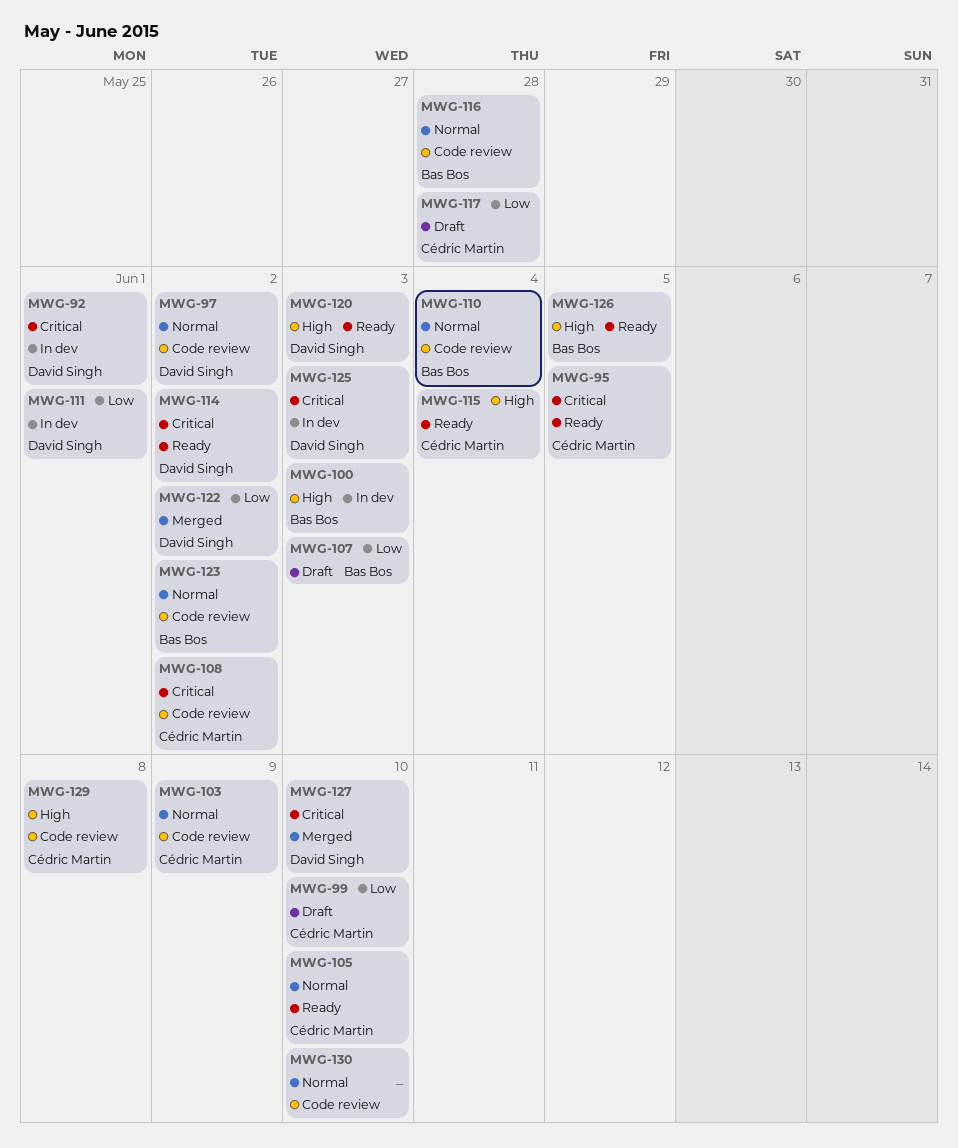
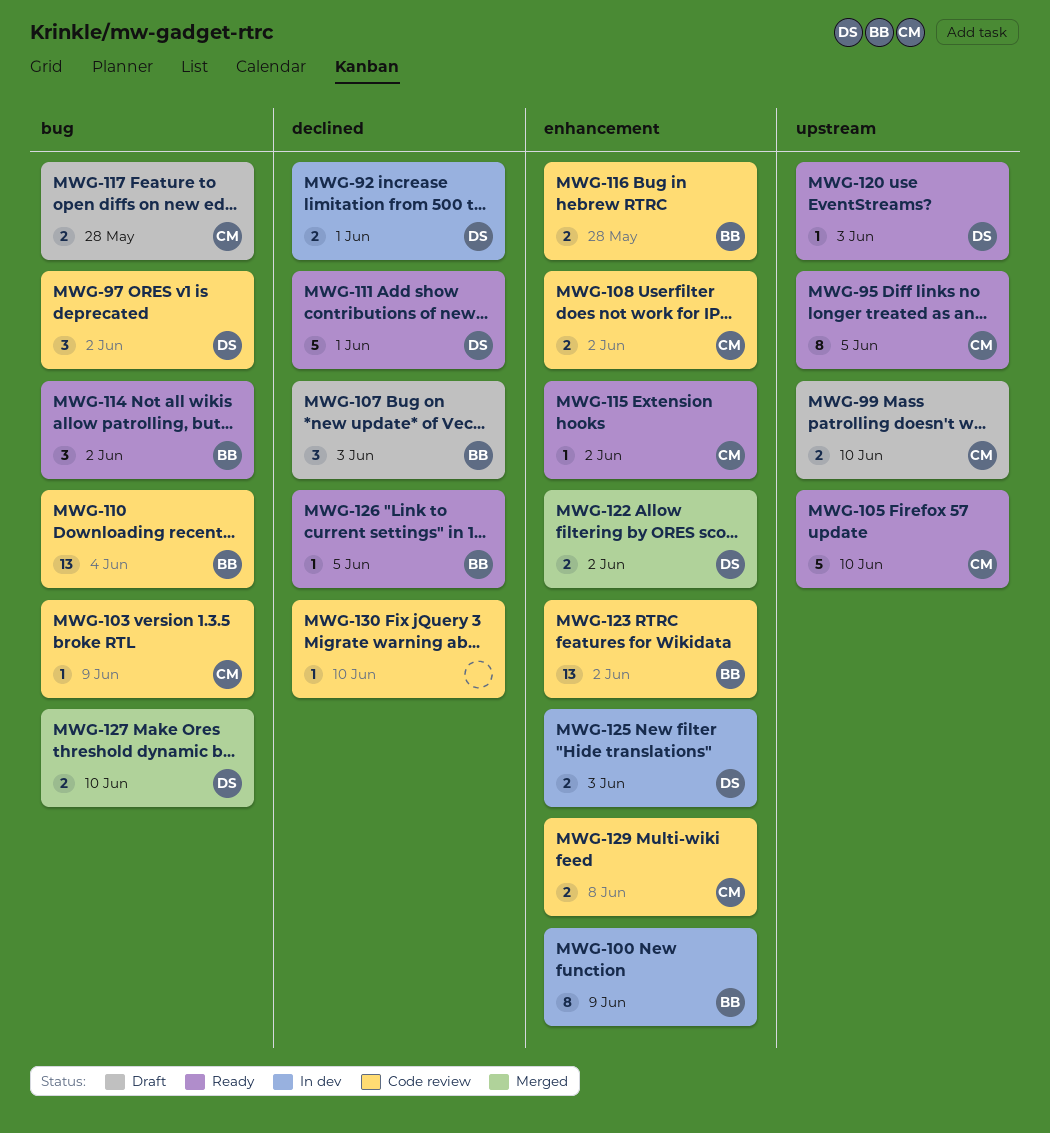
MWG-100, due: Jun 3 -> Jun 9
MWG-111, status: In dev -> Ready
MWG-114, owner: David Singh -> Bas Bos
MWG-115, due: Jun 4 -> Jun 2

